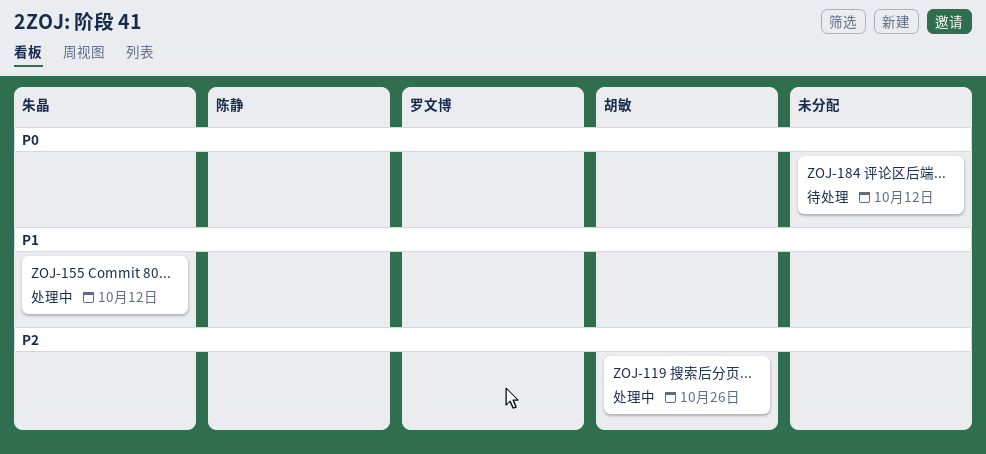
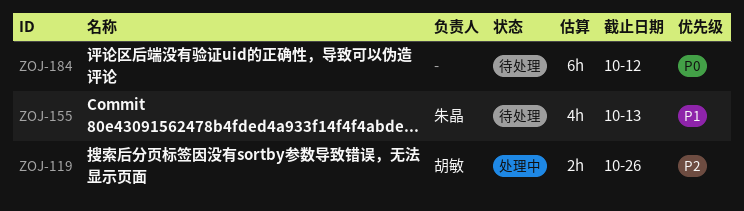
ZOJ-155, status: 处理中 -> 待处理
ZOJ-155, due: Oct 12 -> Oct 13

